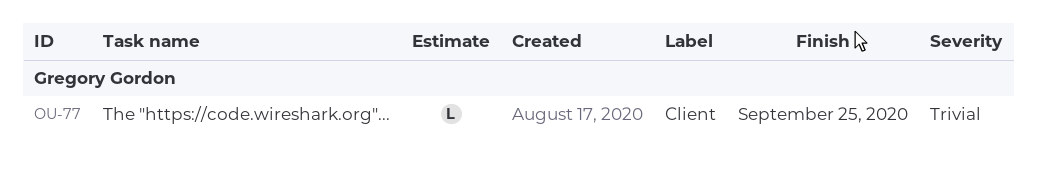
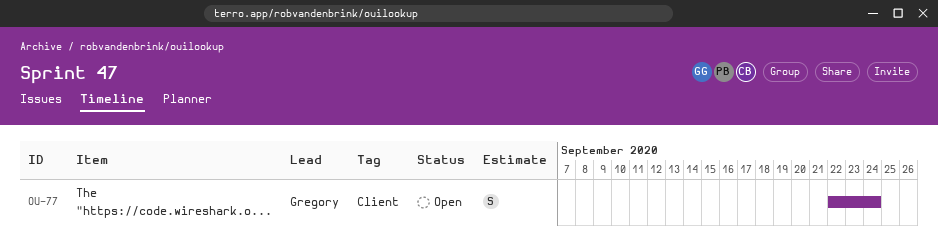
OU-77, estimate: L -> S
OU-77, due: Sep 25 -> Sep 24

